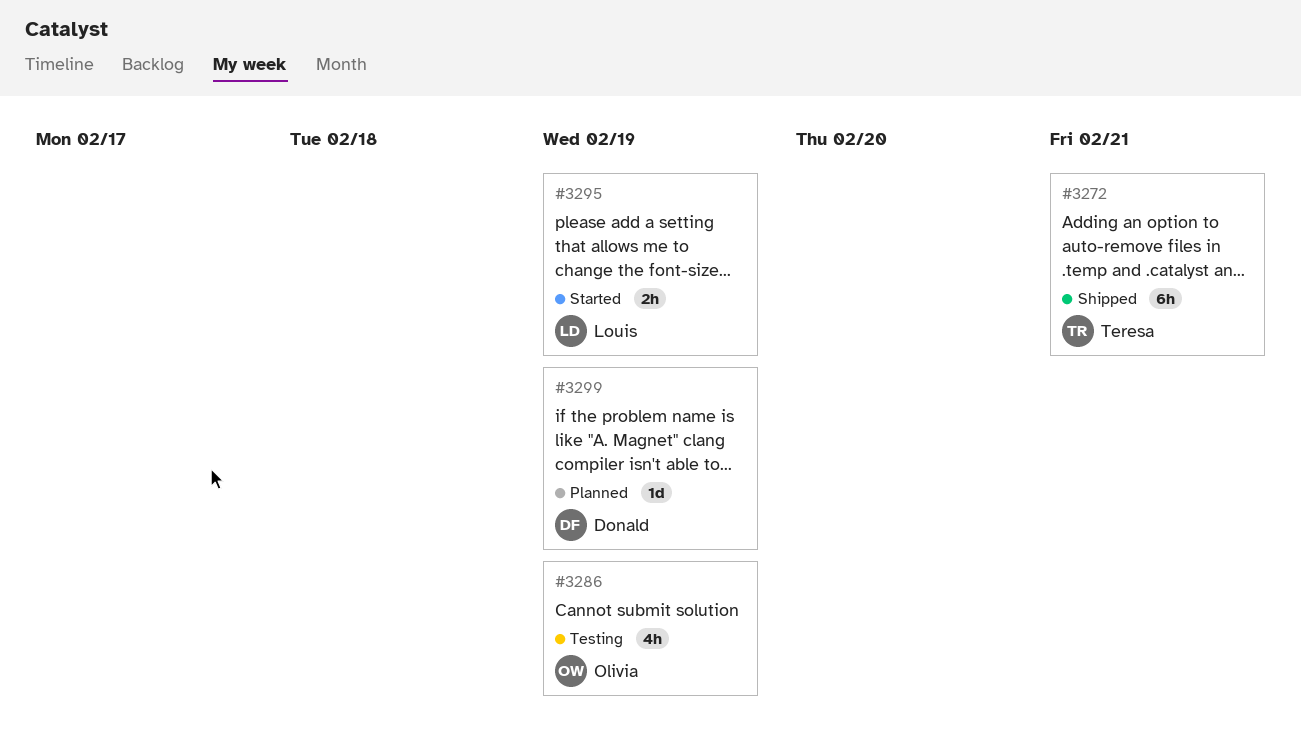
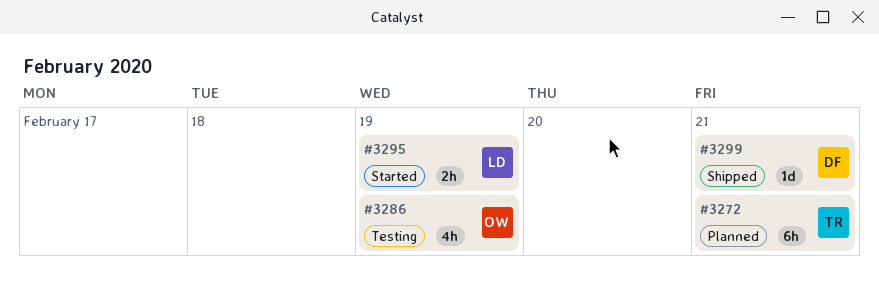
#3272, status: Shipped -> Planned
#3299, status: Planned -> Shipped
#3299, due: Feb 19 -> Feb 21

